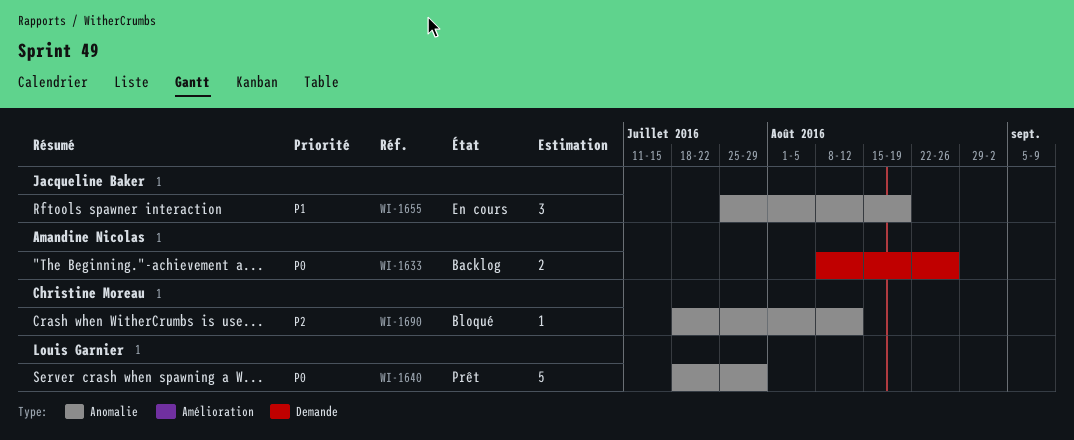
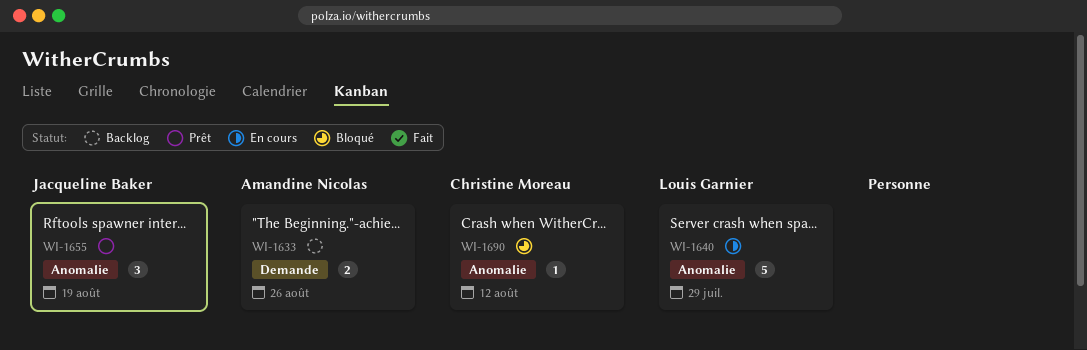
WI-1640, status: Prêt -> En cours
WI-1655, status: En cours -> Prêt

